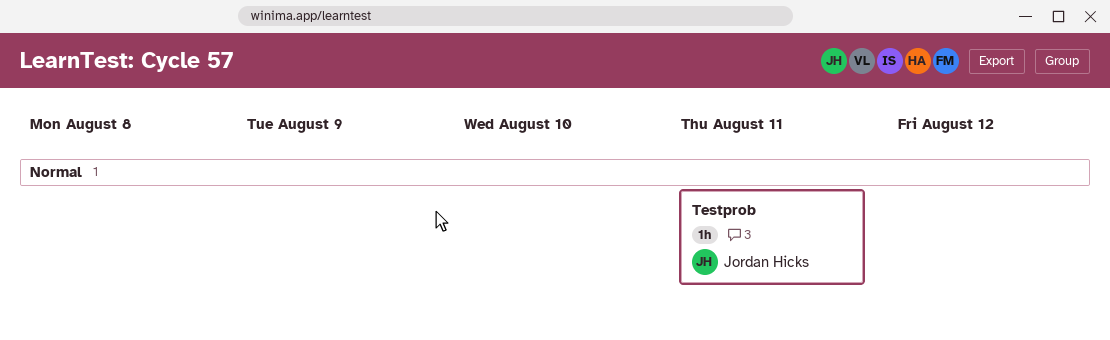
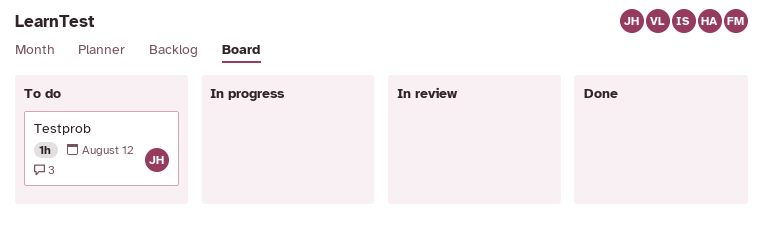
Testprob, due: Aug 11 -> Aug 12

